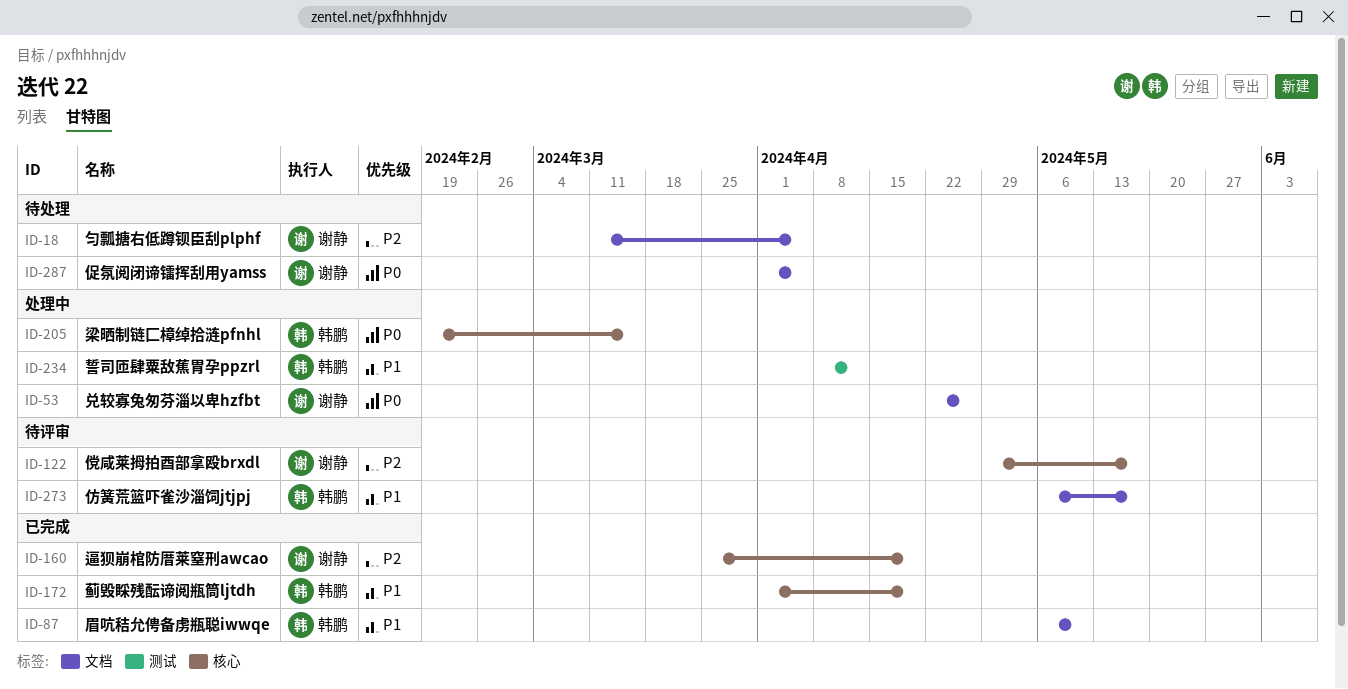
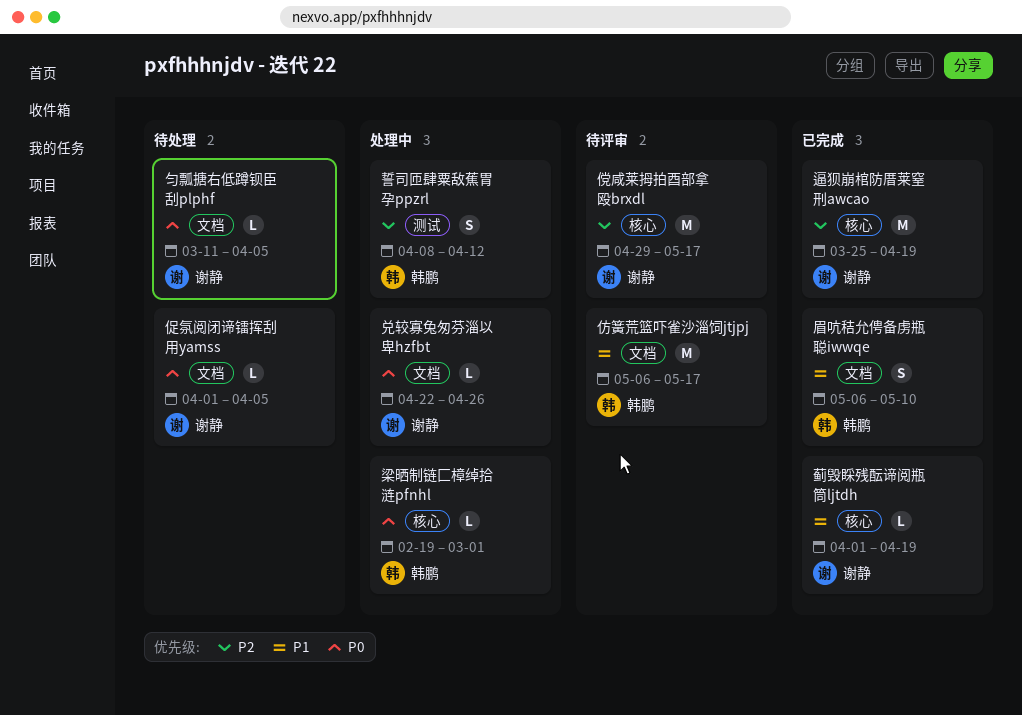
匀瓢搪右低蹲钡臣刮plphf, priority: P2 -> P0
梁晒制链匚樟绰拾涟pfnhl, due: Mar 15 -> Mar 1
蓟毁睬残酝谛阅瓶筒ljtdh, owner: 韩鹏 -> 谢静
誓司匝肆粟敌蕉胃孕ppzrl, priority: P1 -> P2

